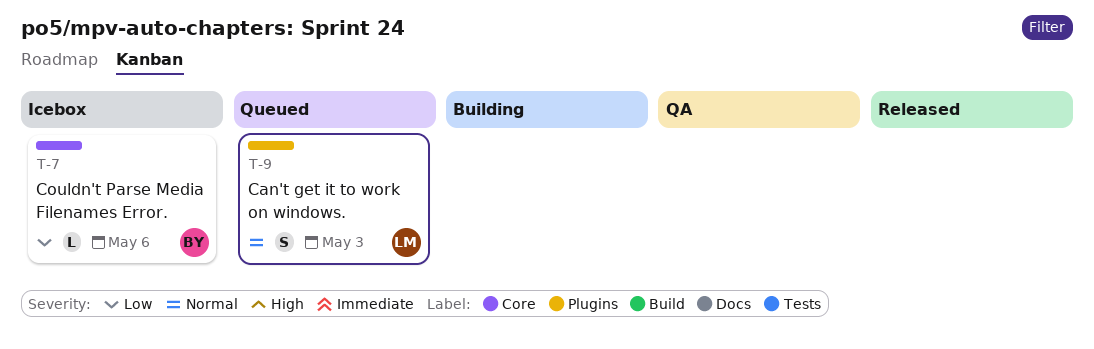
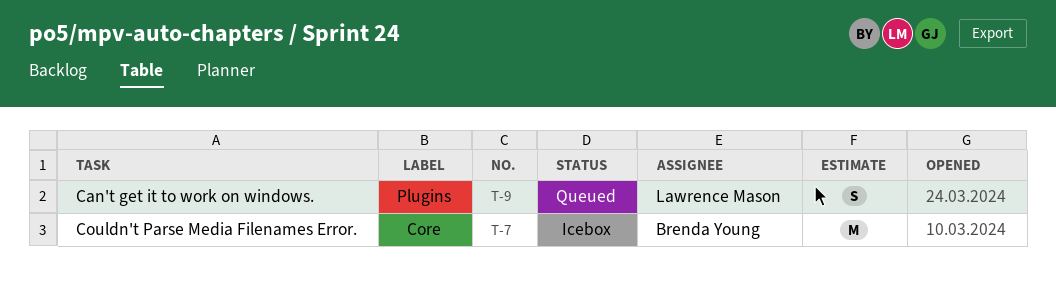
T-7, estimate: L -> M

